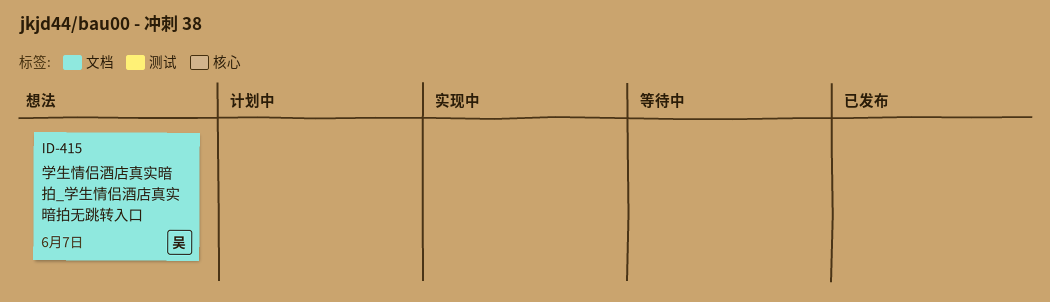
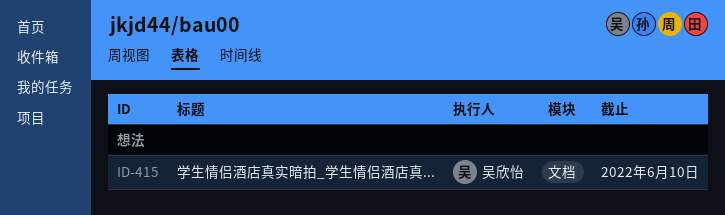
ID-415, due: Jun 7 -> Jun 10

